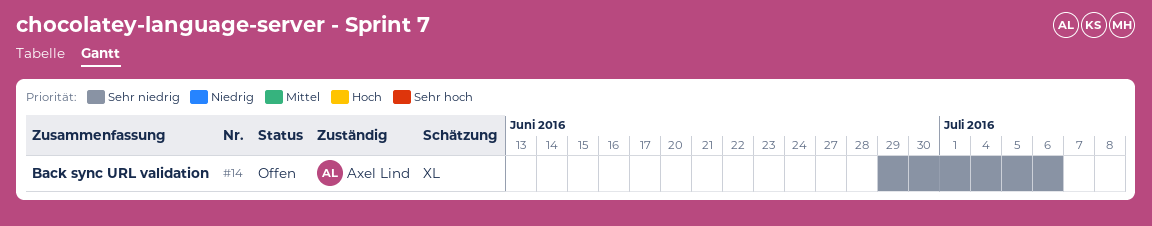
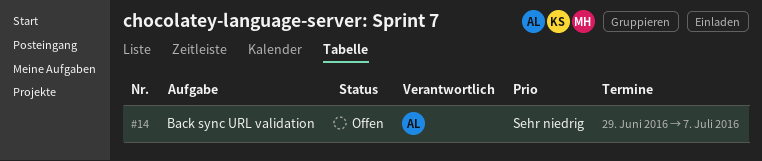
#14, due: Jul 6 -> Jul 7

